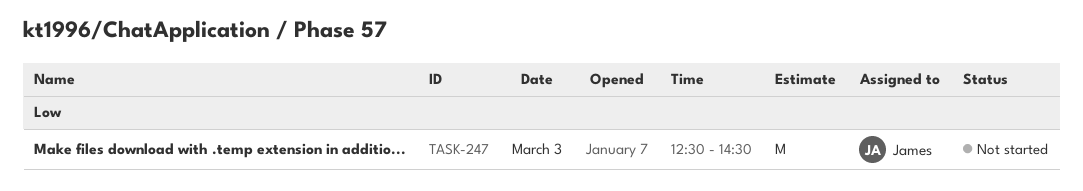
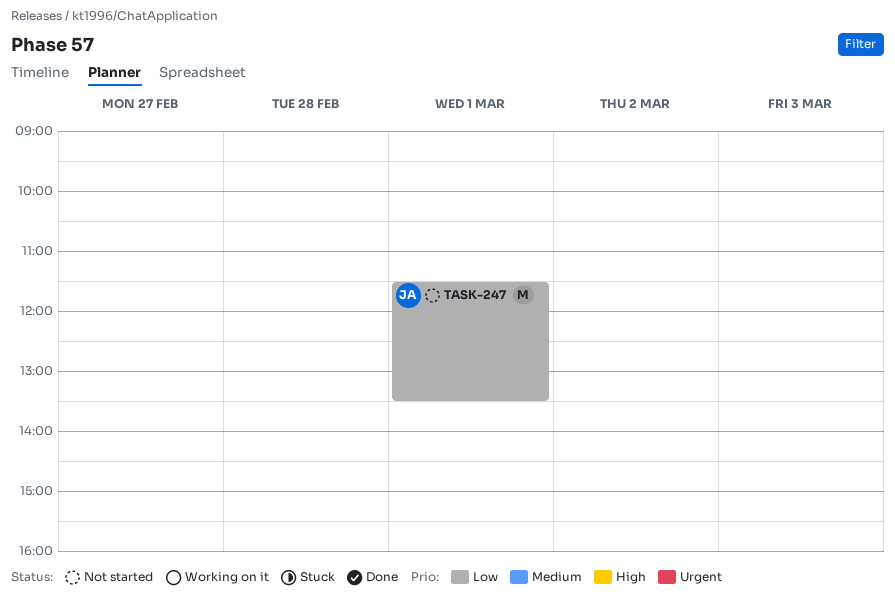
TASK-247, day: Mar 3 -> Mar 1
TASK-247, begins: 12:30 -> 11:30
TASK-247, ends: 14:30 -> 13:30

